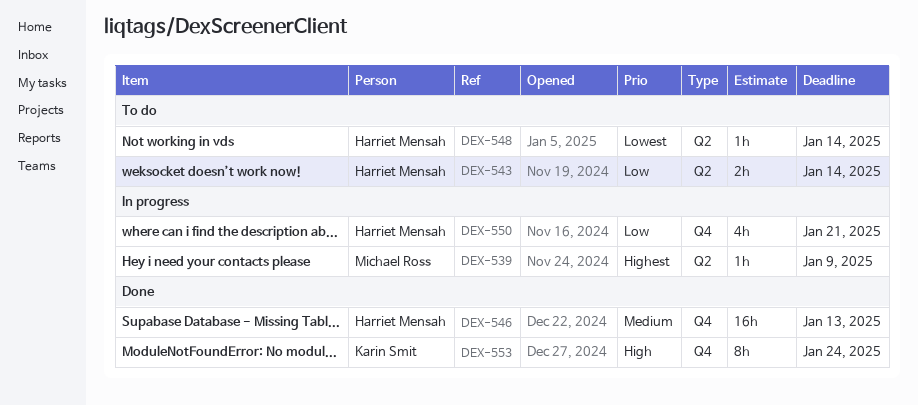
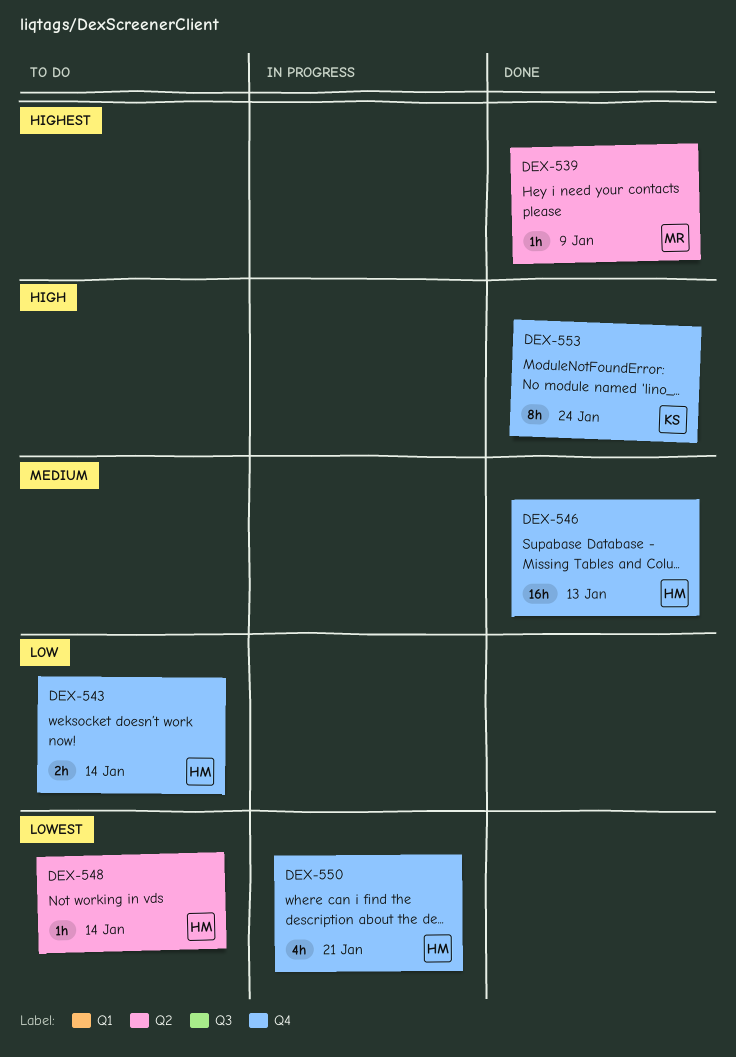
DEX-539, status: In progress -> Done
DEX-543, label: Q2 -> Q4
DEX-550, priority: Low -> Lowest

